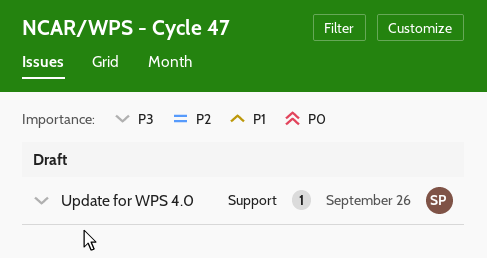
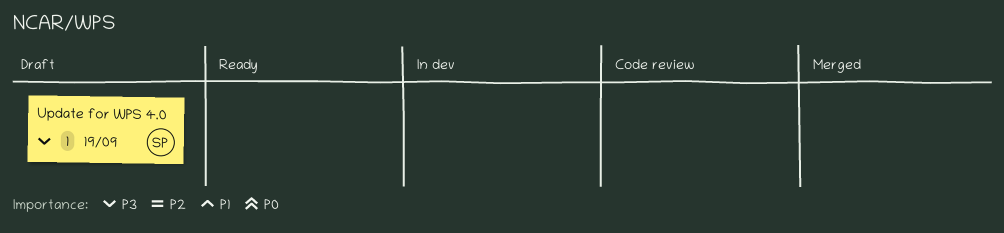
Update for WPS 4.0, due: Sep 26 -> Sep 19

